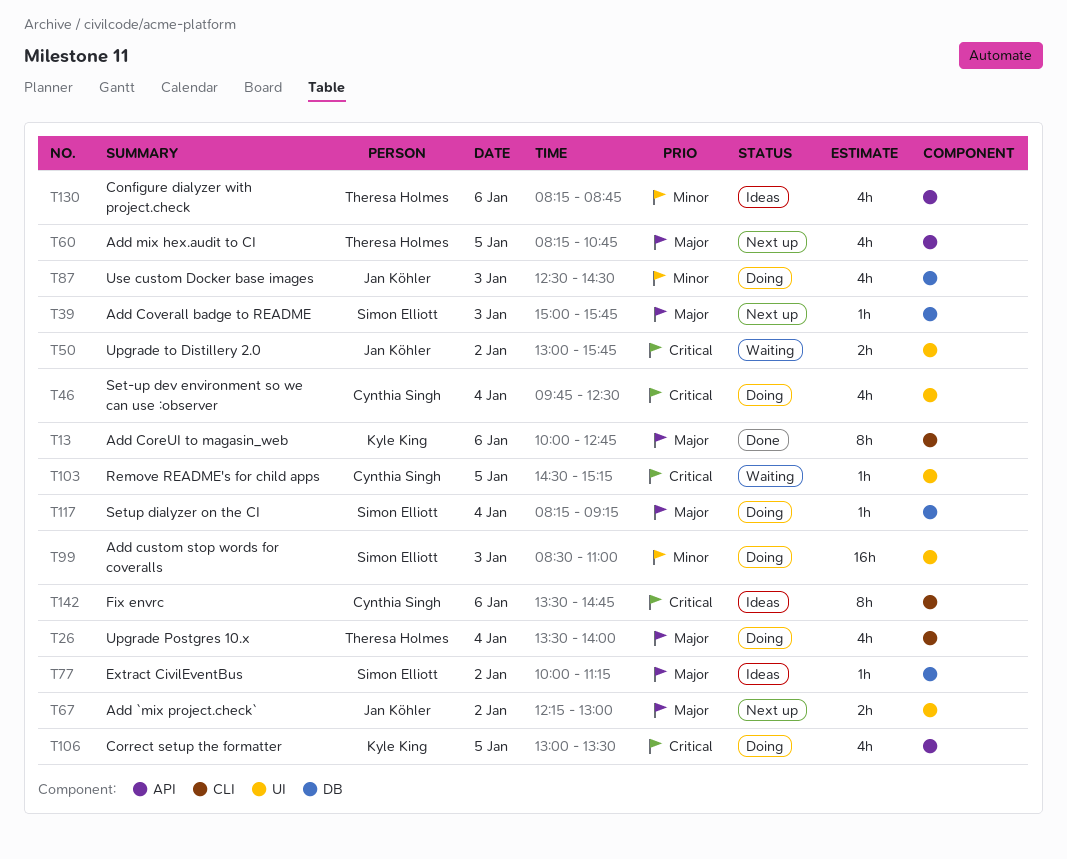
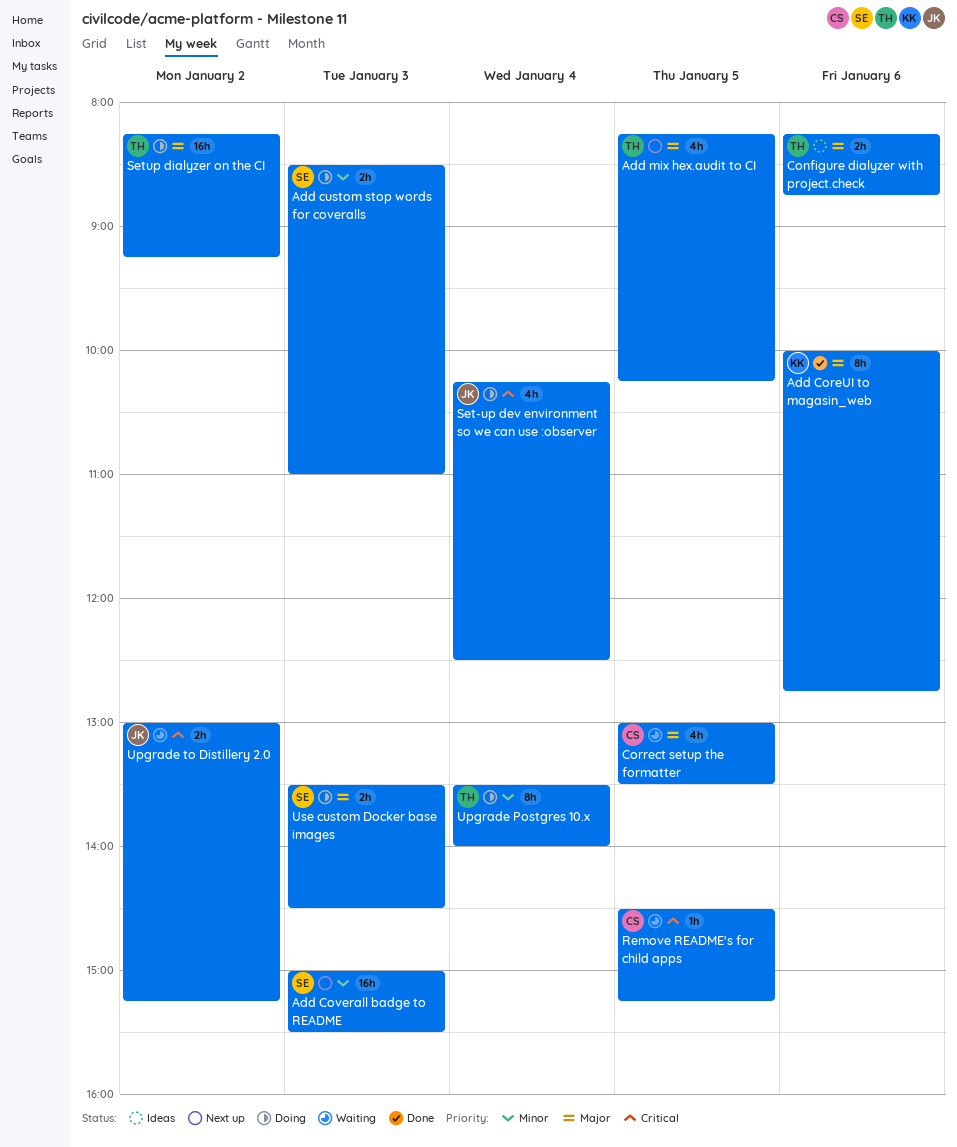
Add `mix project.check`: present -> none
Add Coverall badge to README, priority: Major -> Minor
Add Coverall badge to README, estimate: 1h -> 16h
Add Coverall badge to README, ends: 15:45 -> 15:30
Add custom stop words for coveralls, estimate: 16h -> 2h
Add mix hex.audit to CI, ends: 10:45 -> 10:15
Configure dialyzer with project.check, priority: Minor -> Major
Configure dialyzer with project.check, estimate: 4h -> 2h
Correct setup the formatter, status: Doing -> Waiting
Correct setup the formatter, owner: Kyle King -> Cynthia Singh
Correct setup the formatter, priority: Critical -> Major
Extract CivilEventBus: present -> none
Fix envrc: present -> none
Set-up dev environment so we can use :observer, owner: Cynthia Singh -> Jan Köhler
Set-up dev environment so we can use :observer, begins: 09:45 -> 10:15
Setup dialyzer on the CI, owner: Simon Elliott -> Theresa Holmes
Setup dialyzer on the CI, estimate: 1h -> 16h
Setup dialyzer on the CI, day: Jan 4 -> Jan 2
Upgrade Postgres 10.x, priority: Major -> Minor
Upgrade Postgres 10.x, estimate: 4h -> 8h
Upgrade to Distillery 2.0, ends: 15:45 -> 15:15
Use custom Docker base images, owner: Jan Köhler -> Simon Elliott
Use custom Docker base images, priority: Minor -> Major
Use custom Docker base images, estimate: 4h -> 2h
Use custom Docker base images, begins: 12:30 -> 13:30

